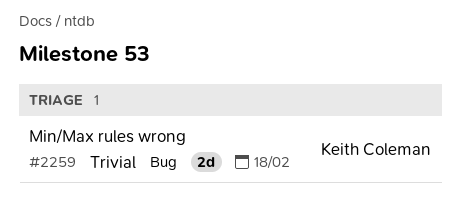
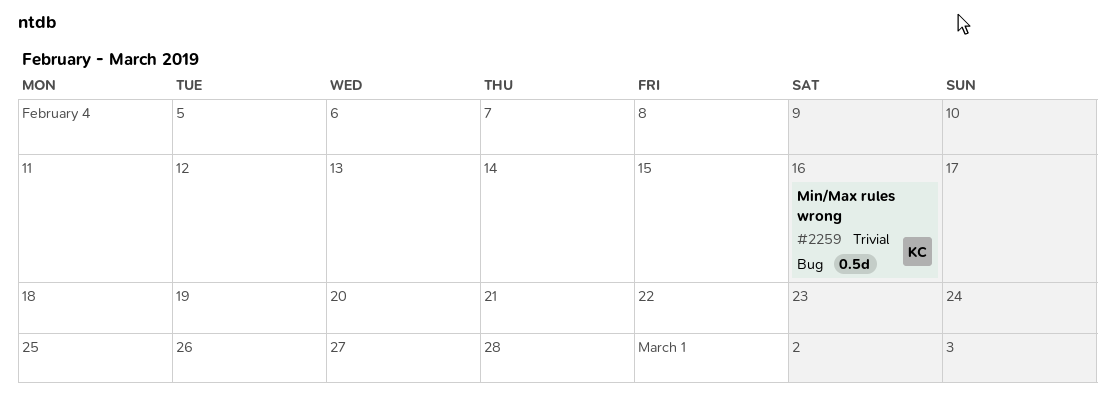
#2259, estimate: 2d -> 0.5d
#2259, due: Feb 18 -> Feb 16

